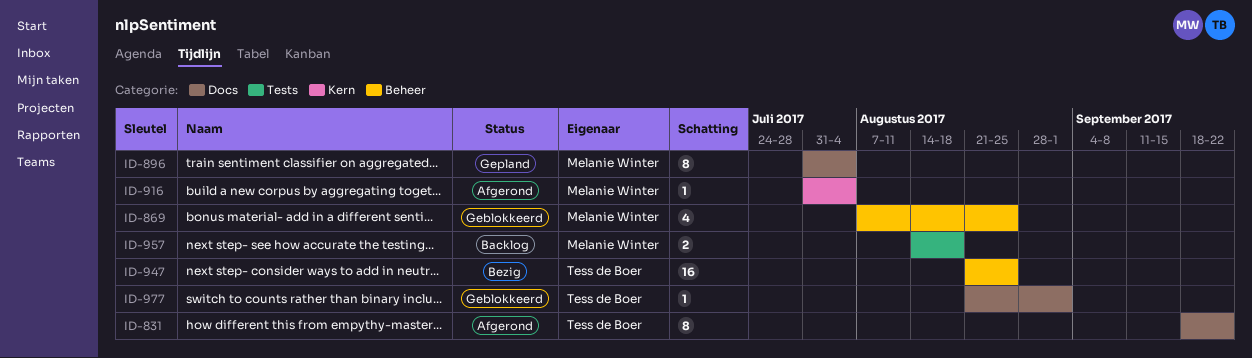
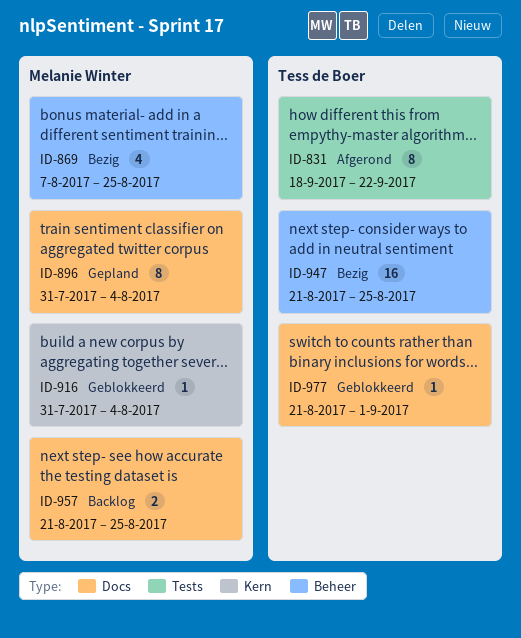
ID-831, label: Docs -> Tests
ID-869, status: Geblokkeerd -> Bezig
ID-916, status: Afgerond -> Geblokkeerd
ID-957, label: Tests -> Docs
ID-957, start: Aug 14 -> Aug 21
ID-957, due: Aug 18 -> Aug 25

